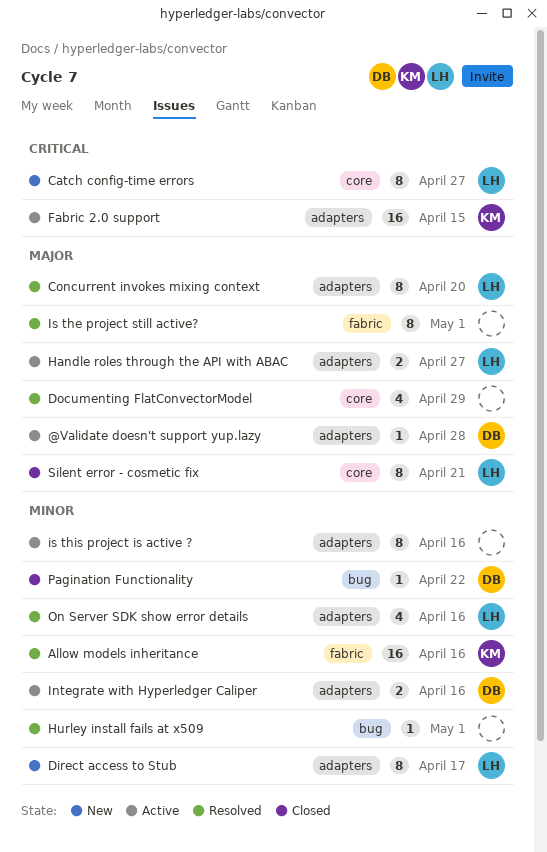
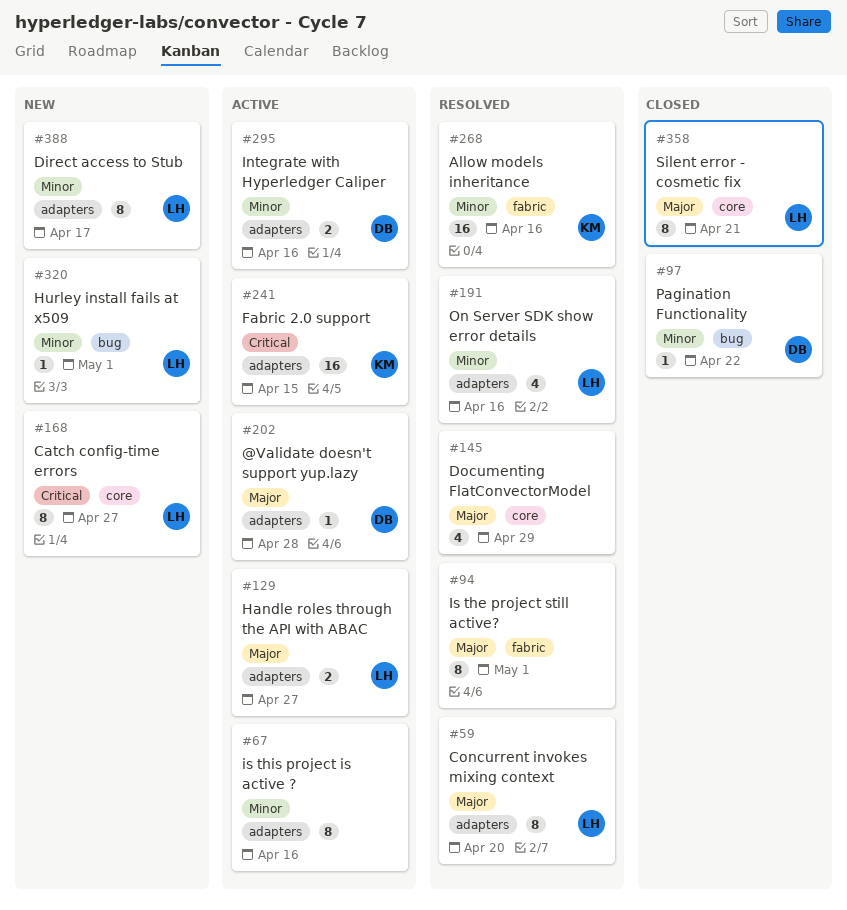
Hurley install fails at x509, status: Resolved -> New
Hurley install fails at x509, owner: none -> LH

